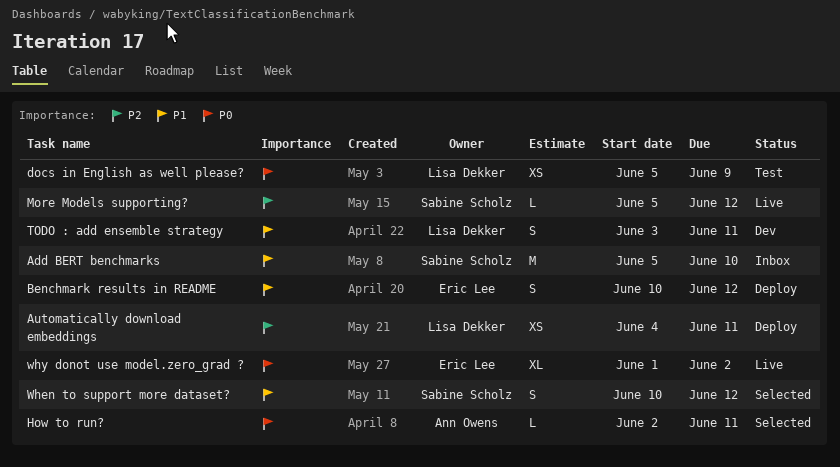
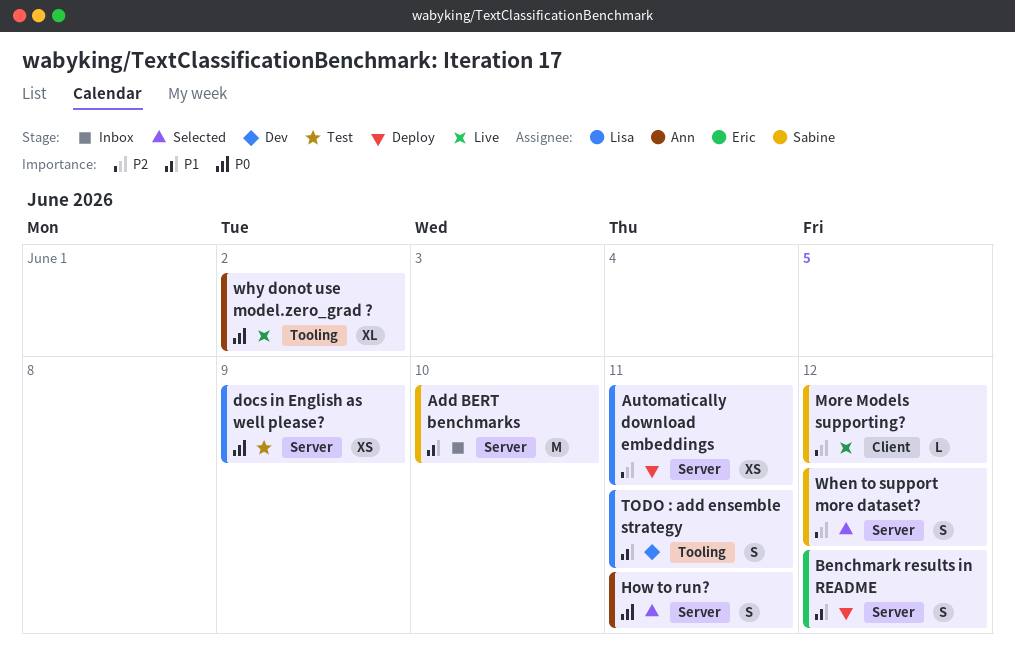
How to run?, estimate: L -> S
When to support more dataset?, priority: P1 -> P2
why donot use model.zero_grad ?, owner: Eric Lee -> Ann Owens

